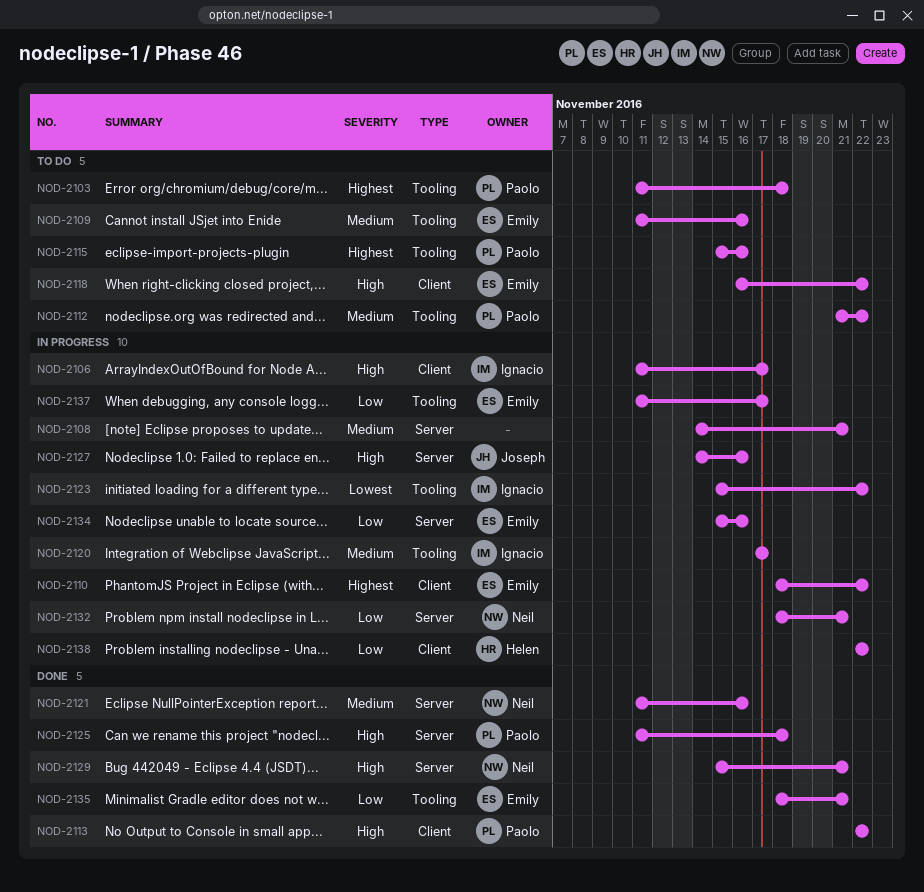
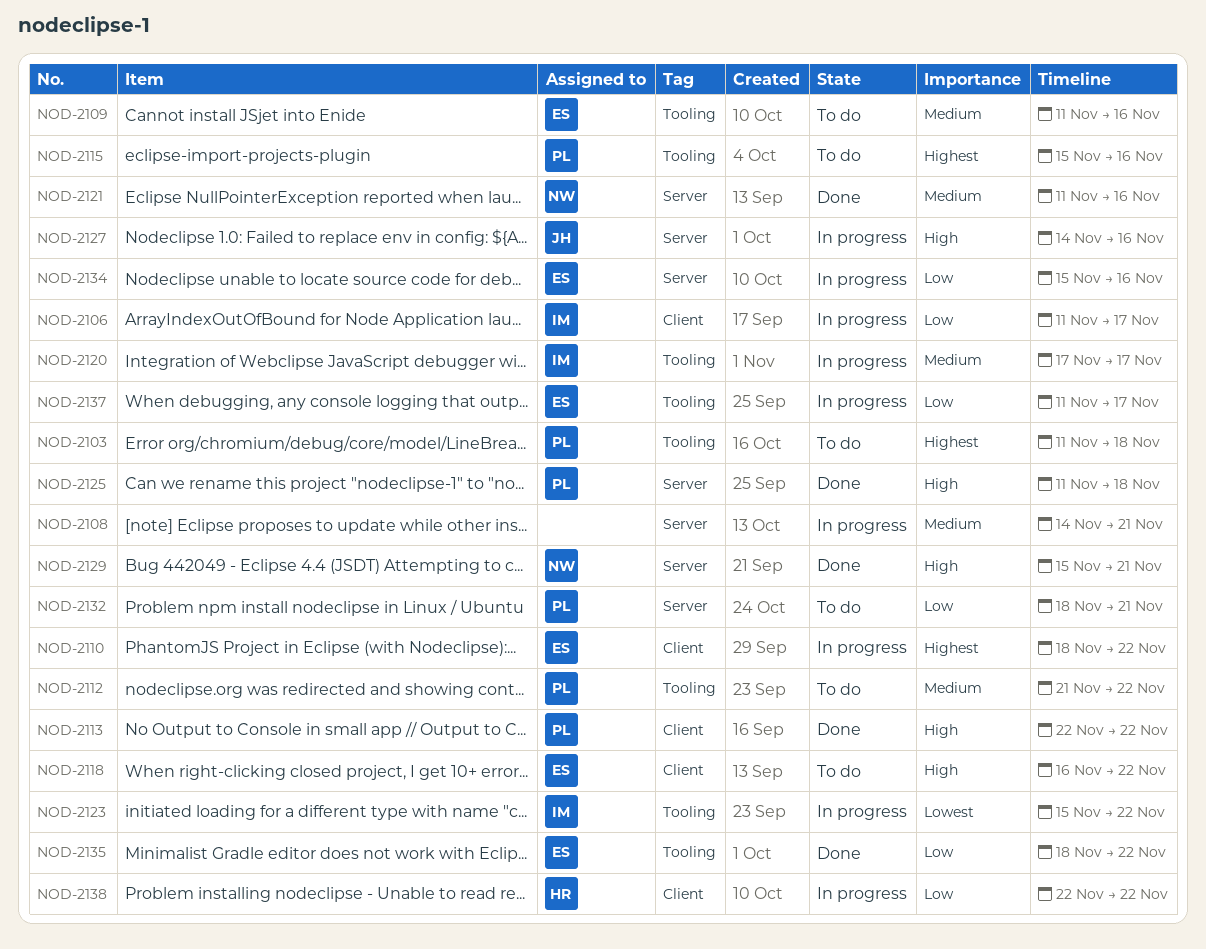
NOD-2106, priority: High -> Low
NOD-2132, status: In progress -> To do
NOD-2132, owner: Neil -> Paolo
NOD-2135, due: Nov 21 -> Nov 22

